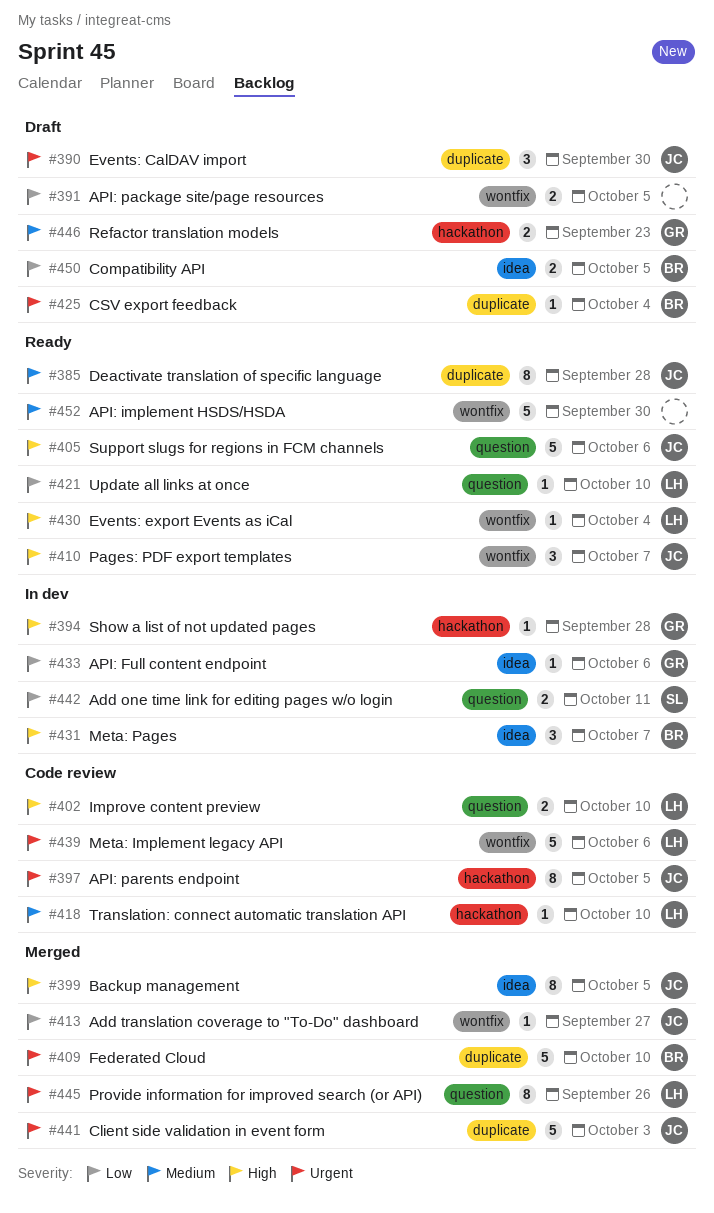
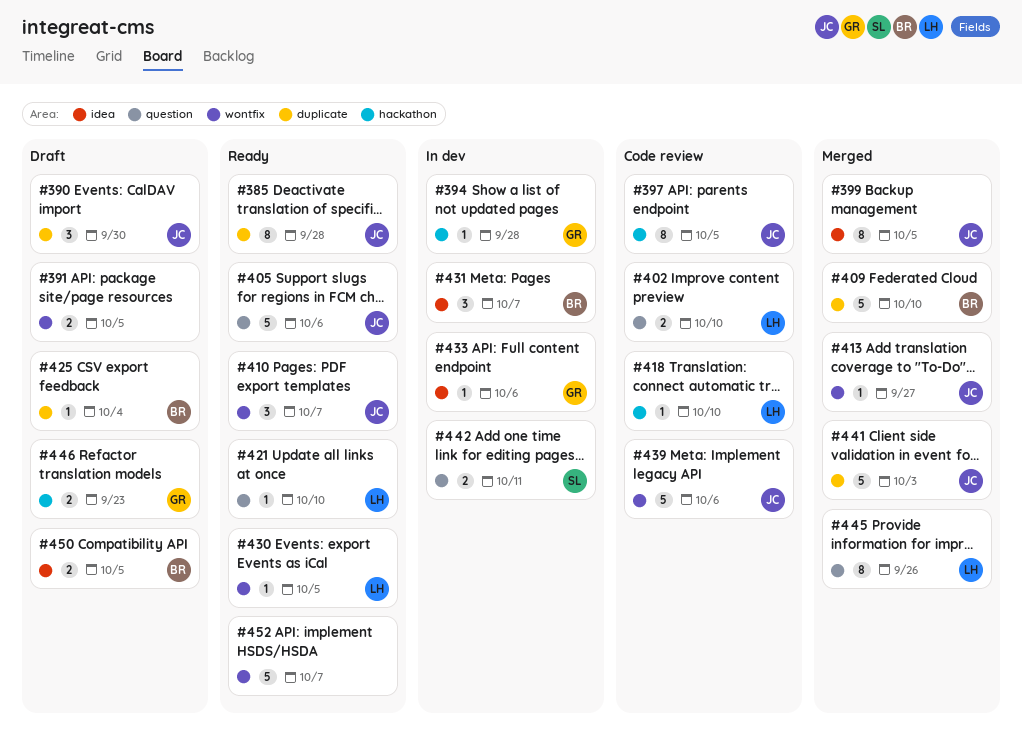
#430, due: Oct 4 -> Oct 5
#439, owner: LH -> JC
#452, due: Sep 30 -> Oct 7

